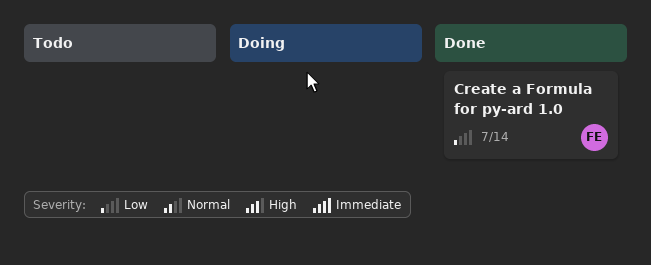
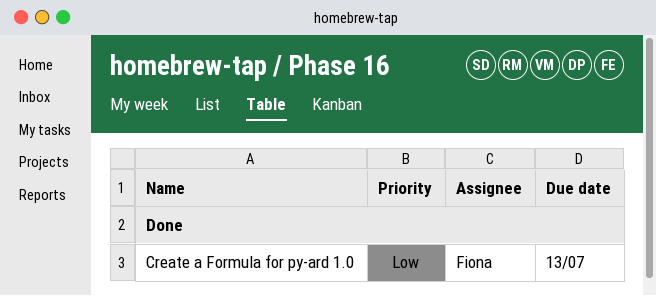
Create a Formula for py-ard 1.0, due: Jul 14 -> Jul 13

